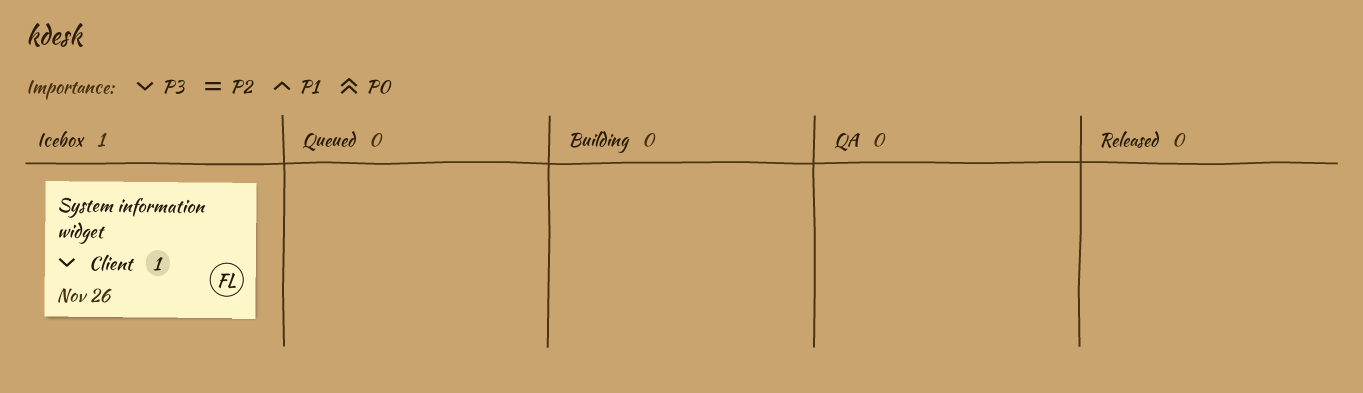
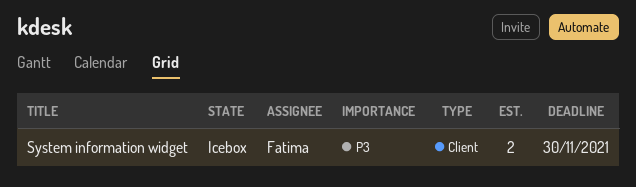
System information widget, estimate: 1 -> 2
System information widget, due: Nov 26 -> Nov 30

